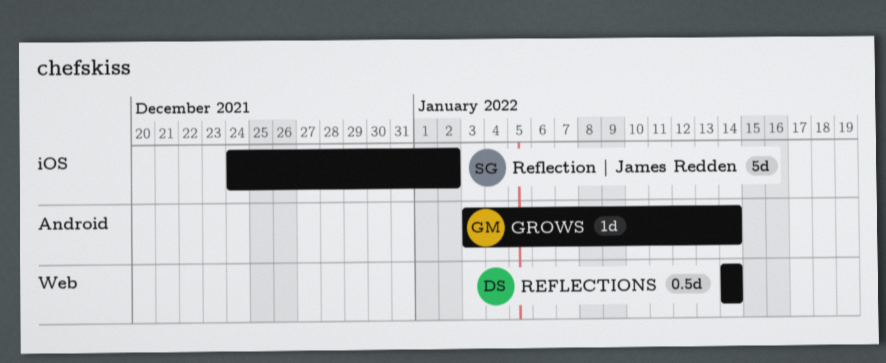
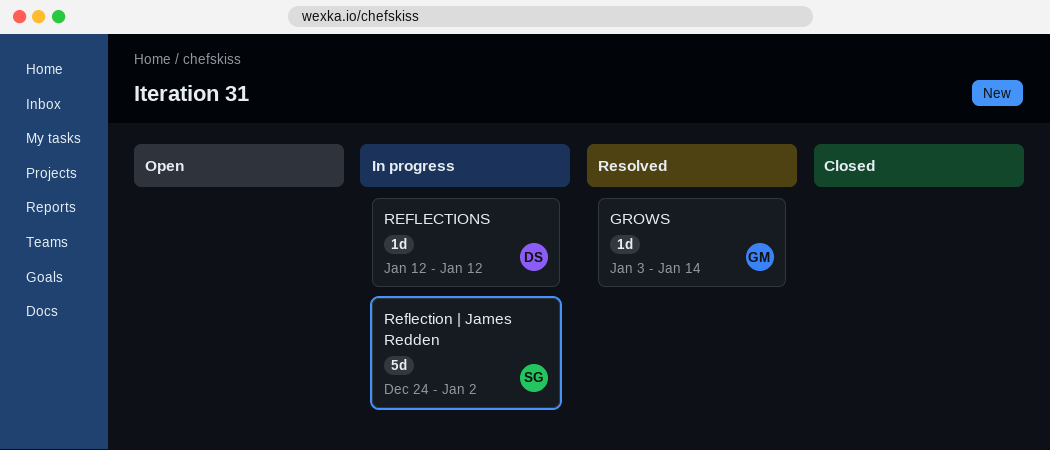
REFLECTIONS, estimate: 0.5d -> 1d
REFLECTIONS, start: Jan 14 -> Jan 12
REFLECTIONS, due: Jan 14 -> Jan 12

